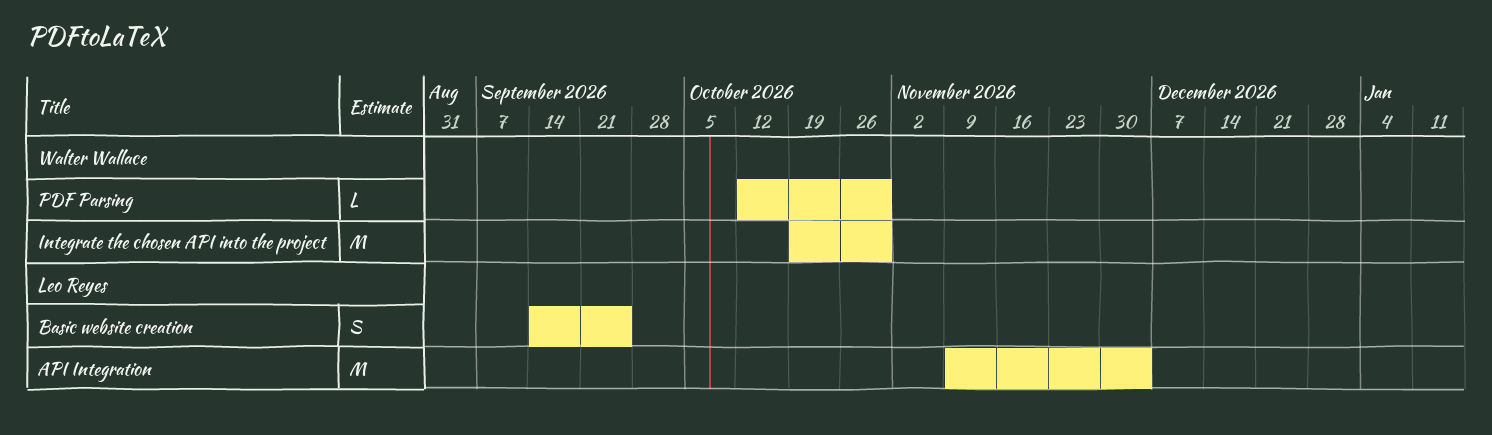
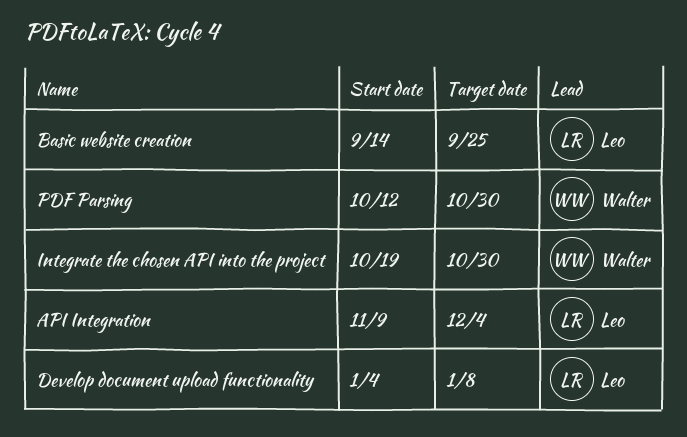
Develop document upload functionality: none -> present

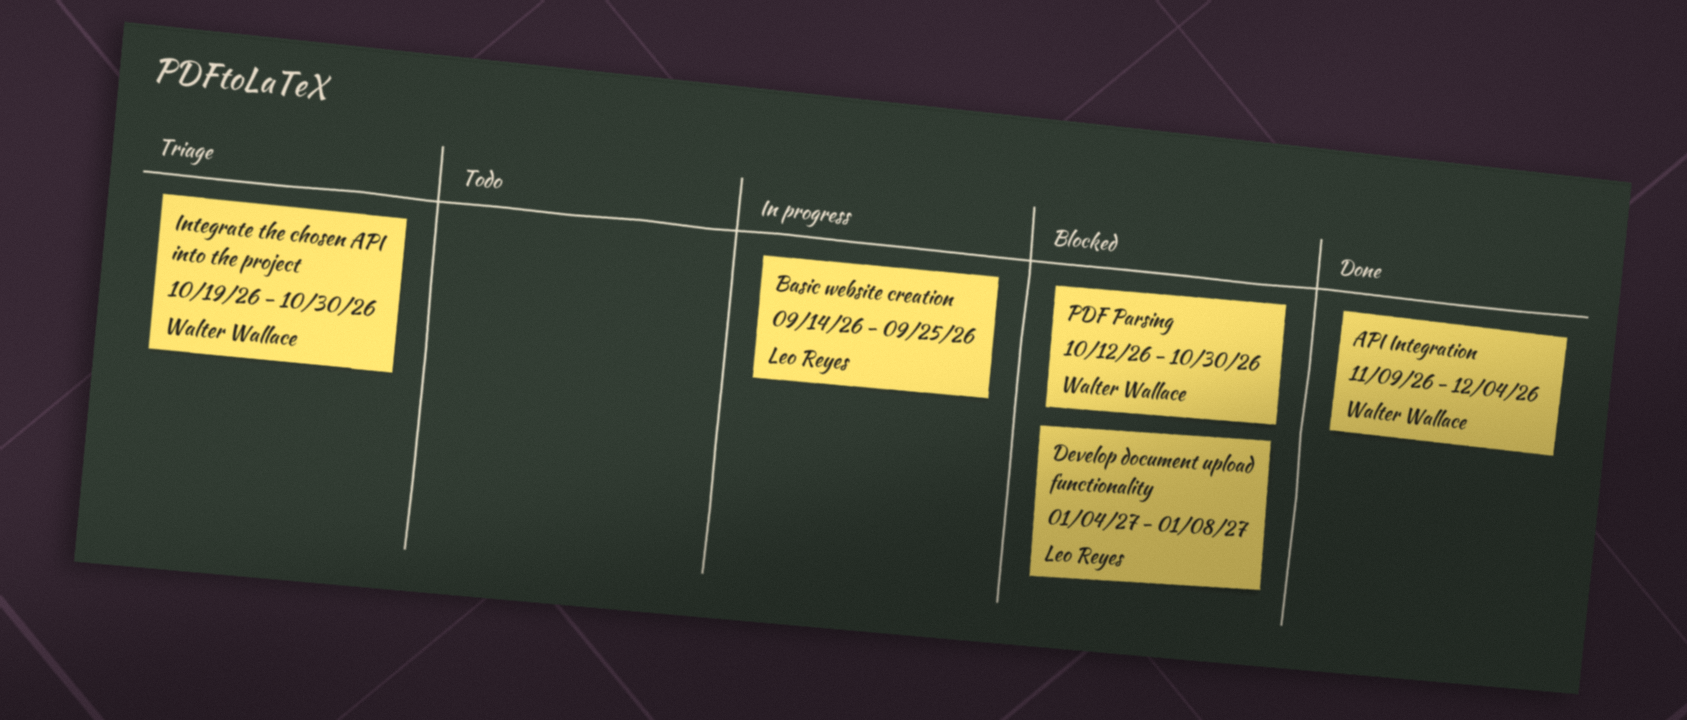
API Integration, owner: Leo Reyes -> Walter Wallace

